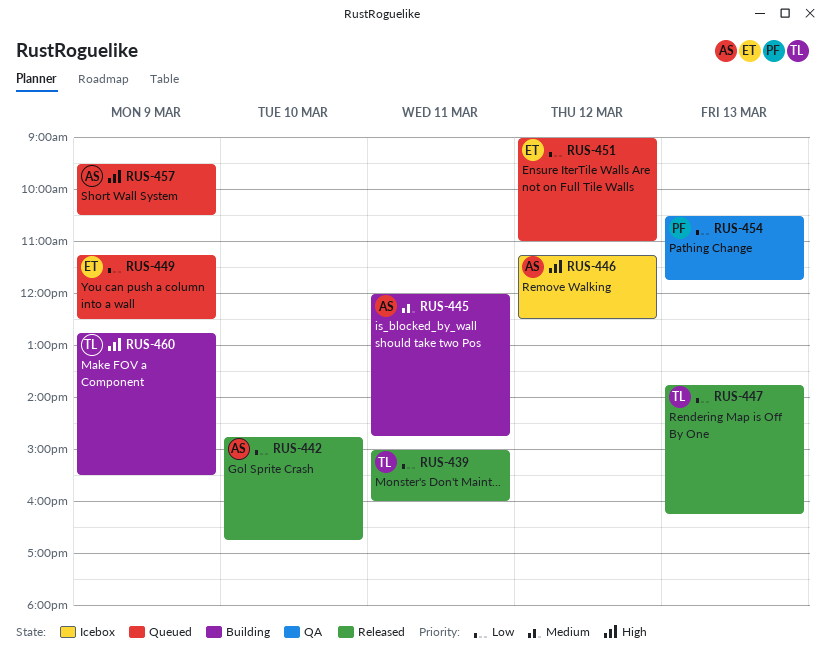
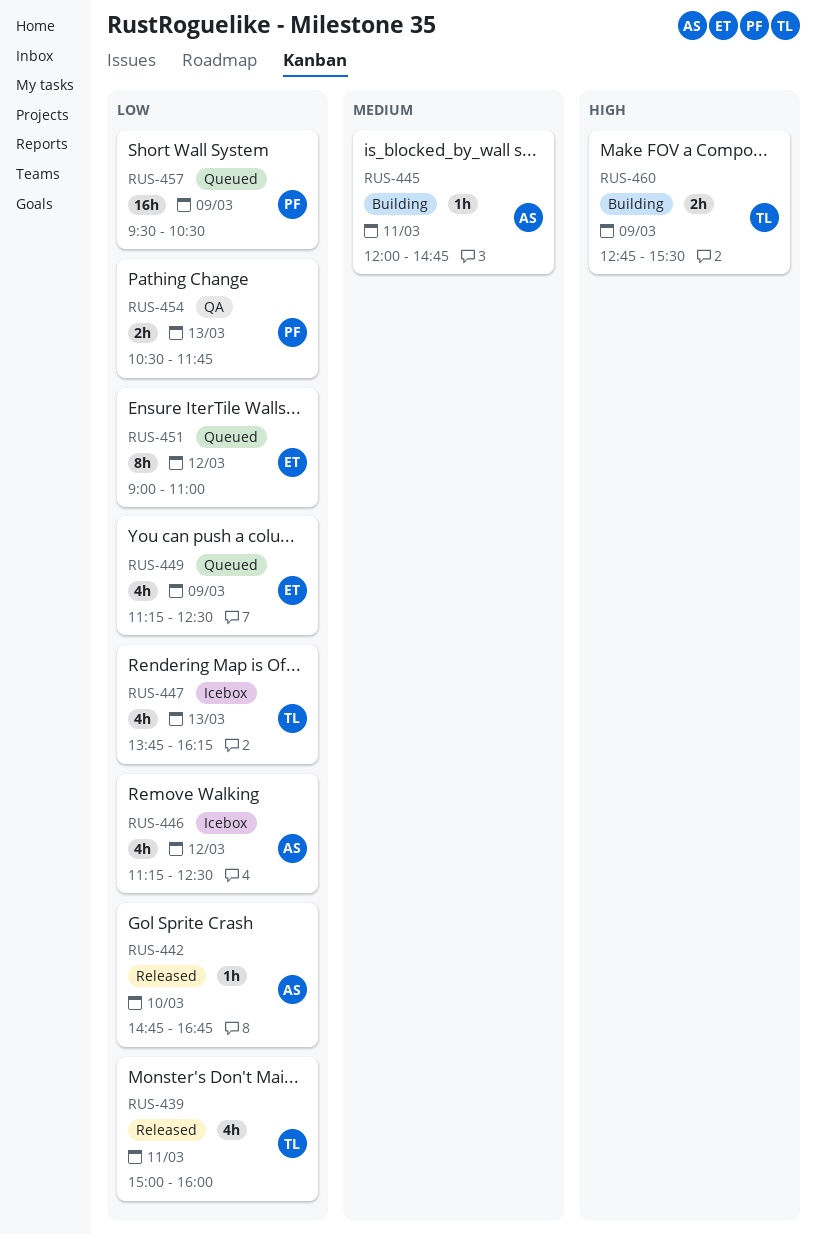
RUS-446, priority: High -> Low
RUS-447, status: Released -> Icebox
RUS-457, owner: AS -> PF
RUS-457, priority: High -> Low

